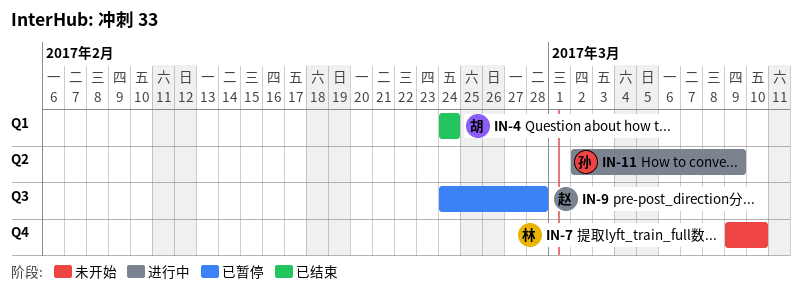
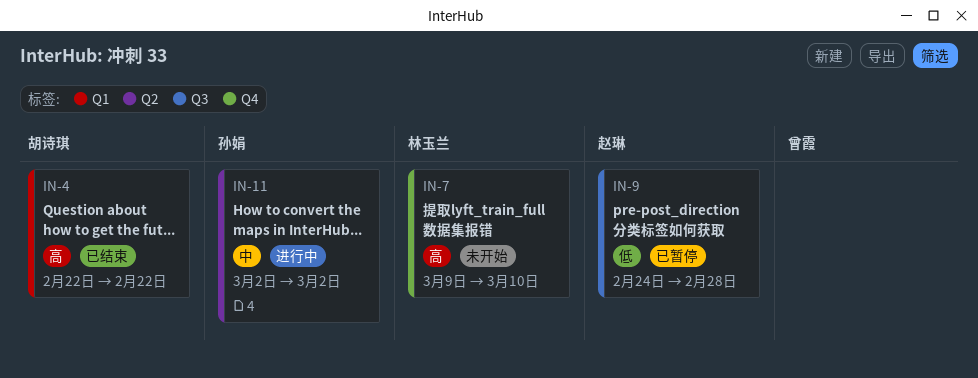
IN-4, start: Feb 24 -> Feb 22
IN-4, due: Feb 24 -> Feb 22
IN-11, due: Mar 9 -> Mar 2

